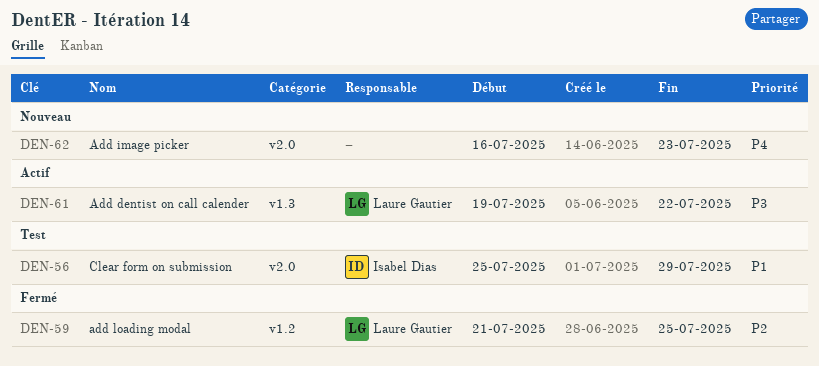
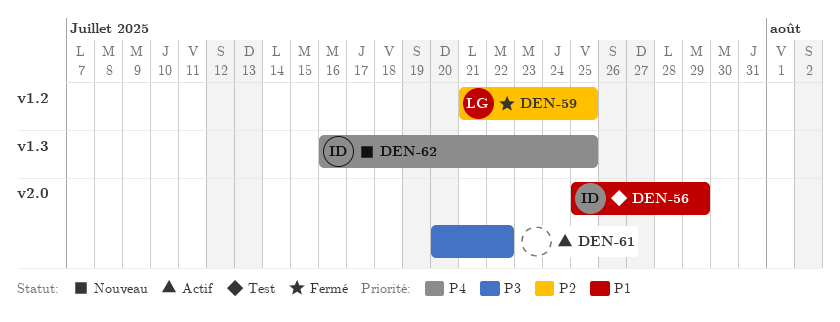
DEN-61, owner: Laure Gautier -> none
DEN-61, label: v1.3 -> v2.0
DEN-61, start: Jul 19 -> Jul 20
DEN-62, owner: none -> Isabel Dias
DEN-62, label: v2.0 -> v1.3
DEN-62, due: Jul 23 -> Jul 25

